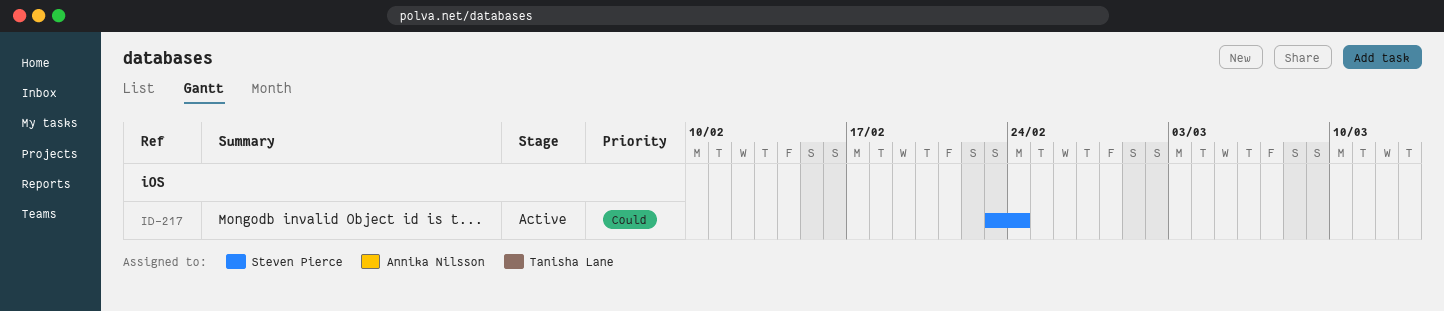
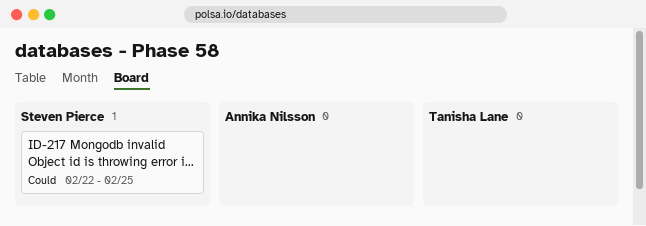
ID-217, start: Feb 23 -> Feb 22
ID-217, due: Feb 24 -> Feb 25

